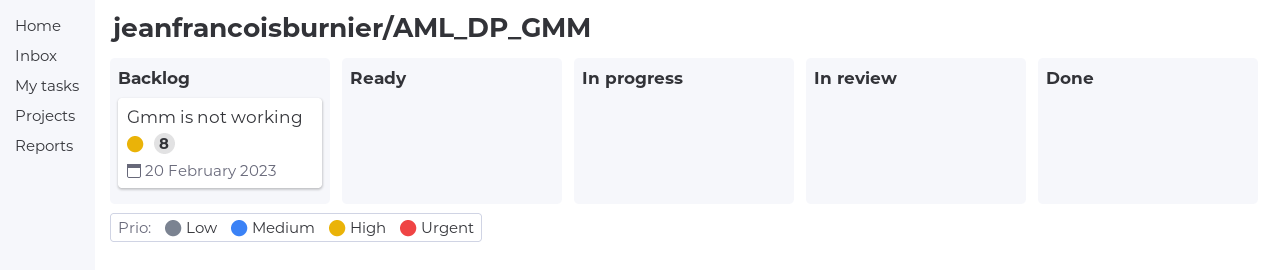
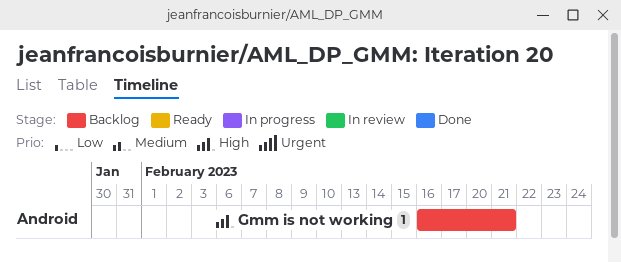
Gmm is not working, estimate: 8 -> 1
Gmm is not working, due: Feb 20 -> Feb 21

